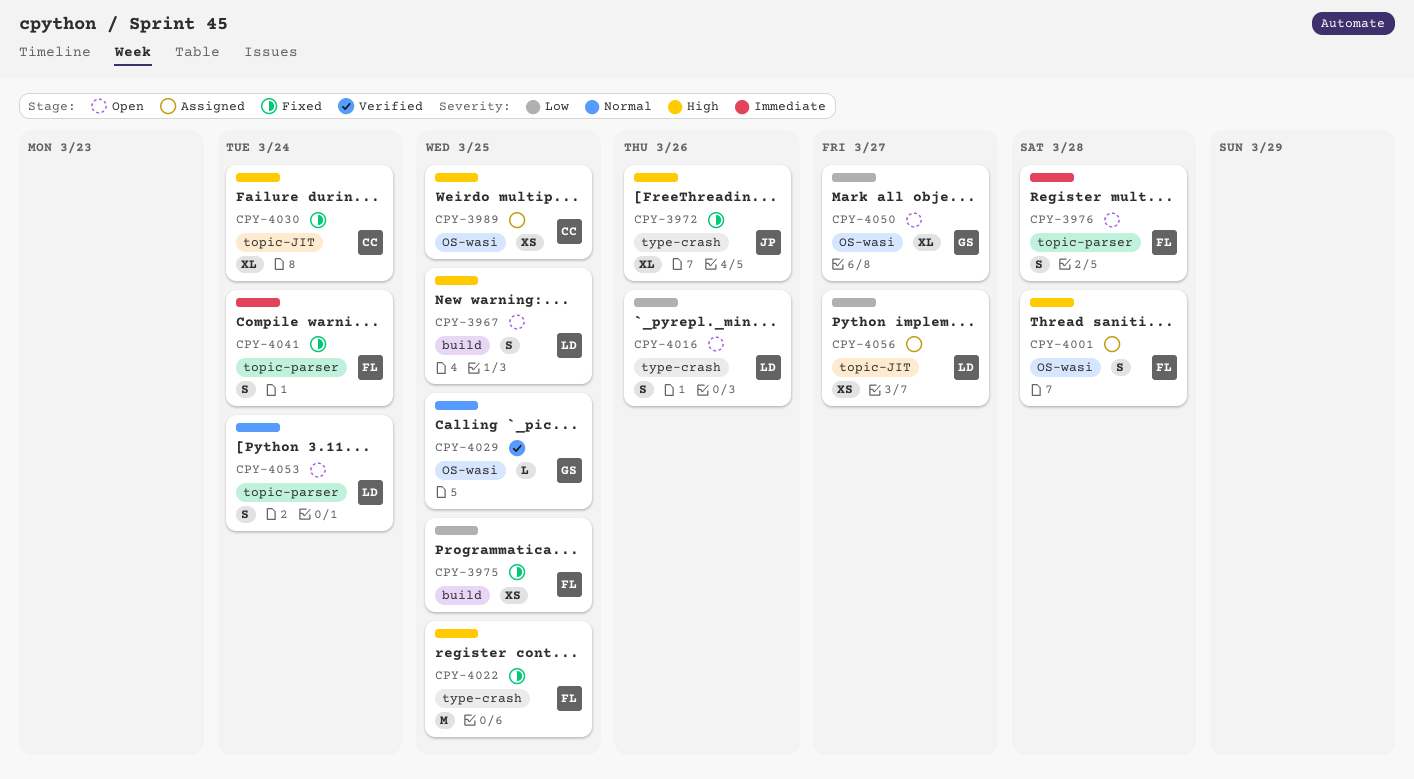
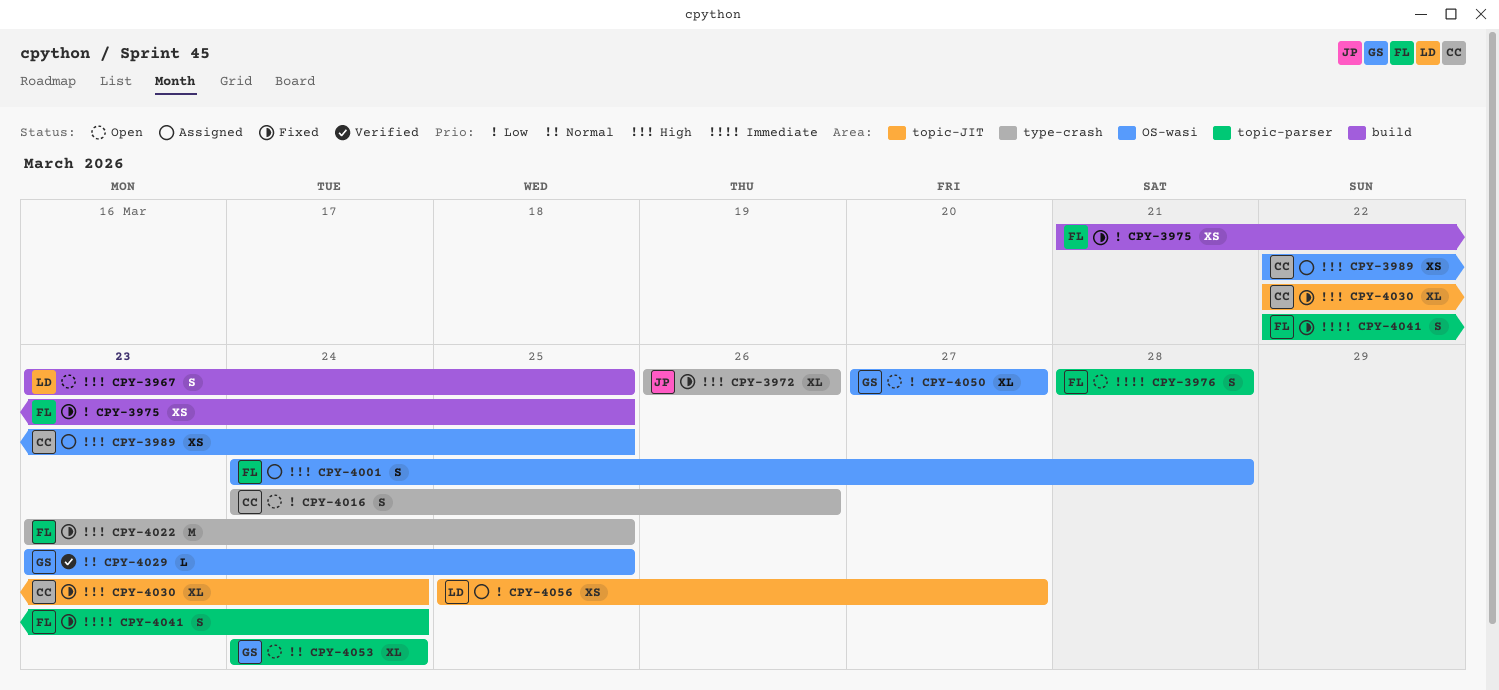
CPY-4016, owner: LD -> CC
CPY-4053, owner: LD -> GS
CPY-4053, estimate: S -> XL

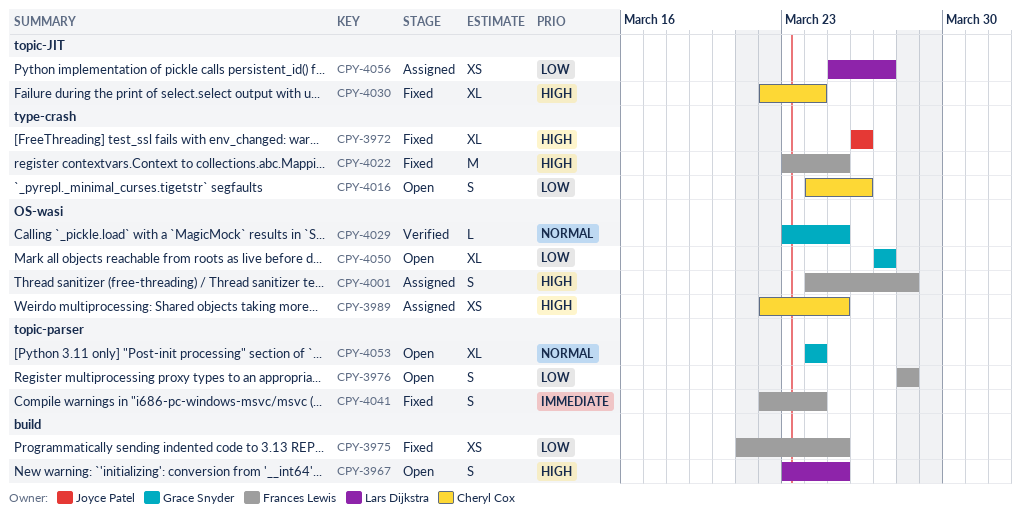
CPY-3976, priority: Immediate -> Low

